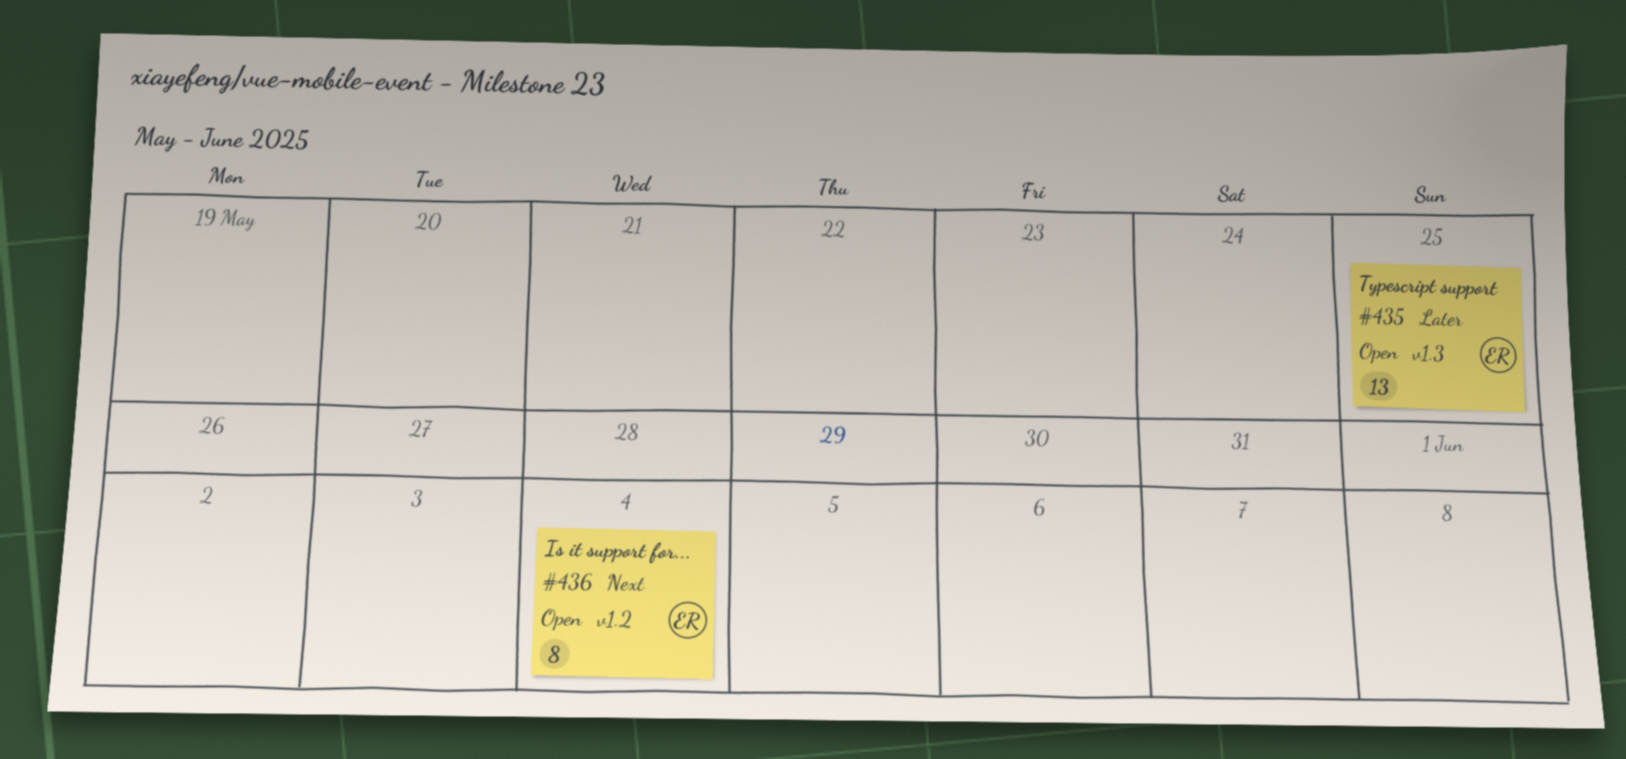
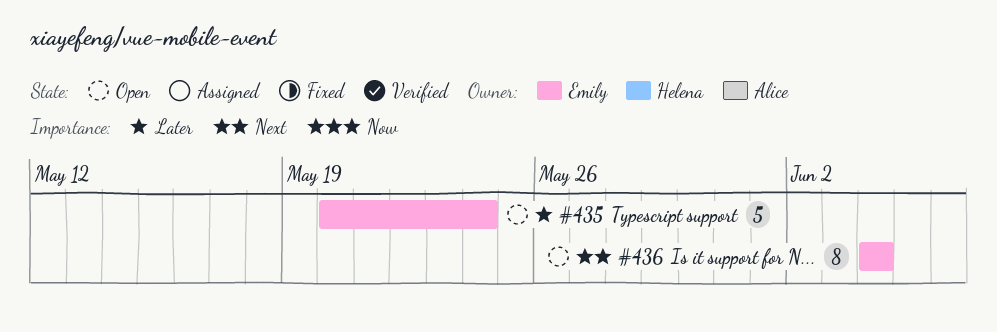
#435, estimate: 13 -> 5
#435, due: May 25 -> May 24

